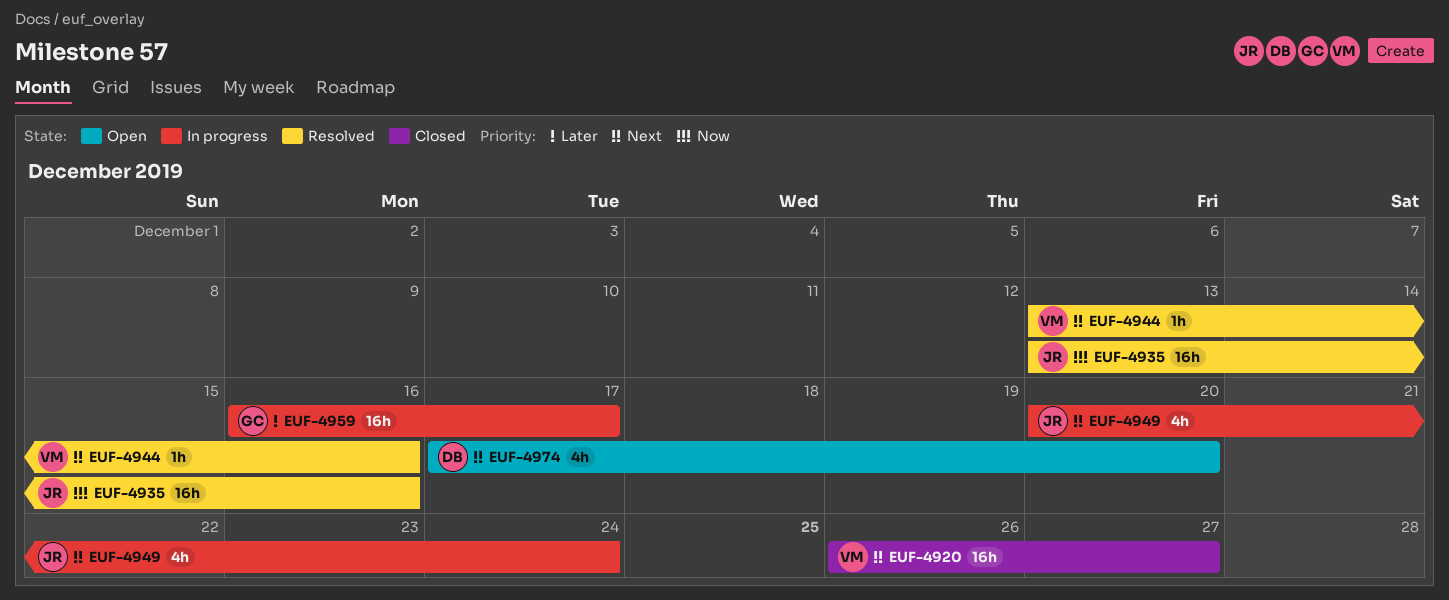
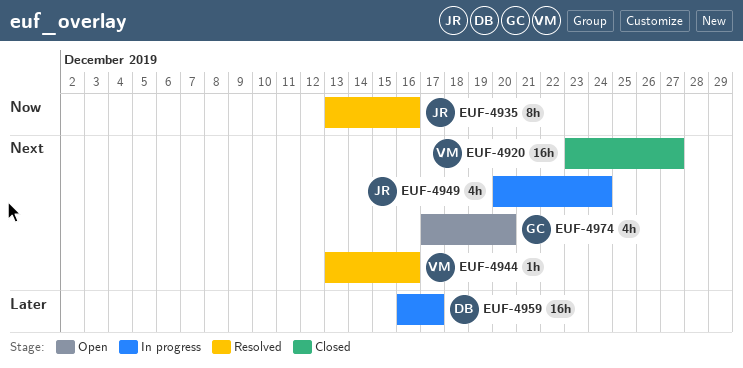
EUF-4920, start: Dec 26 -> Dec 23
EUF-4935, estimate: 16h -> 8h
EUF-4959, owner: GC -> DB
EUF-4974, owner: DB -> GC

